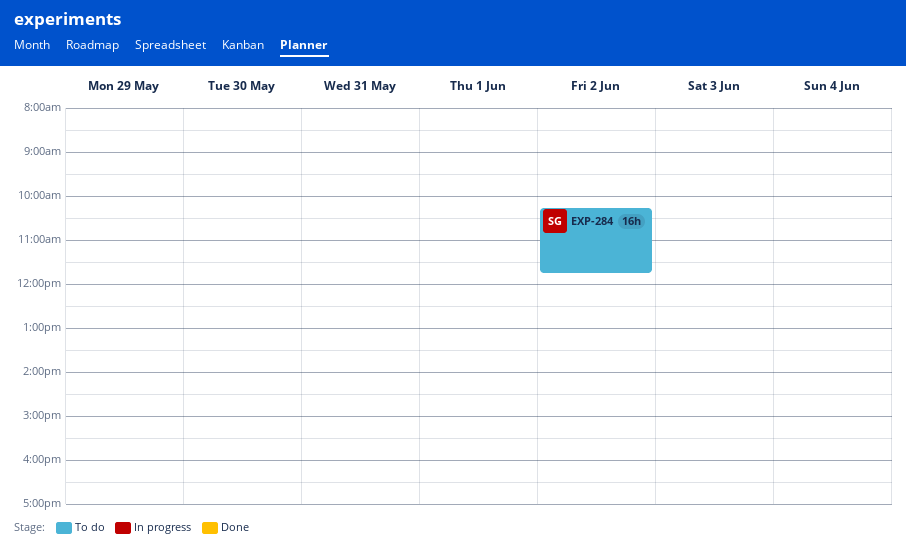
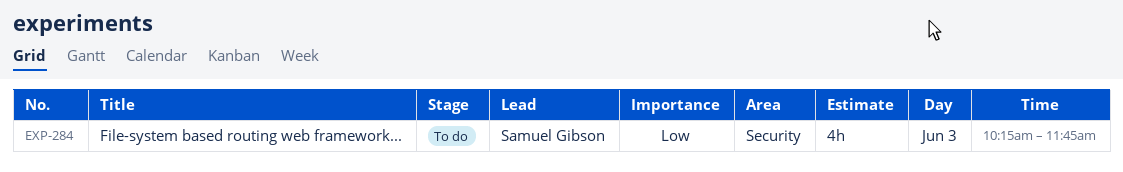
EXP-284, estimate: 16h -> 4h
EXP-284, day: Jun 2 -> Jun 3

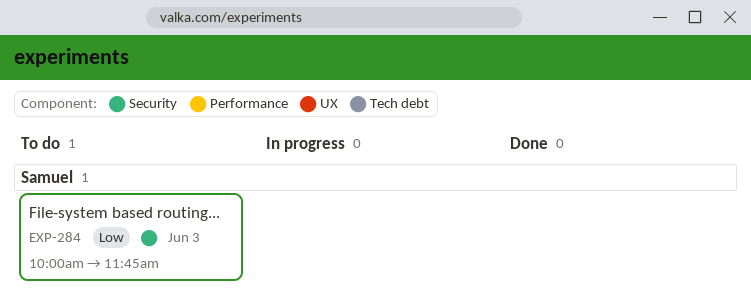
EXP-284, begins: 10:15 -> 10:00

